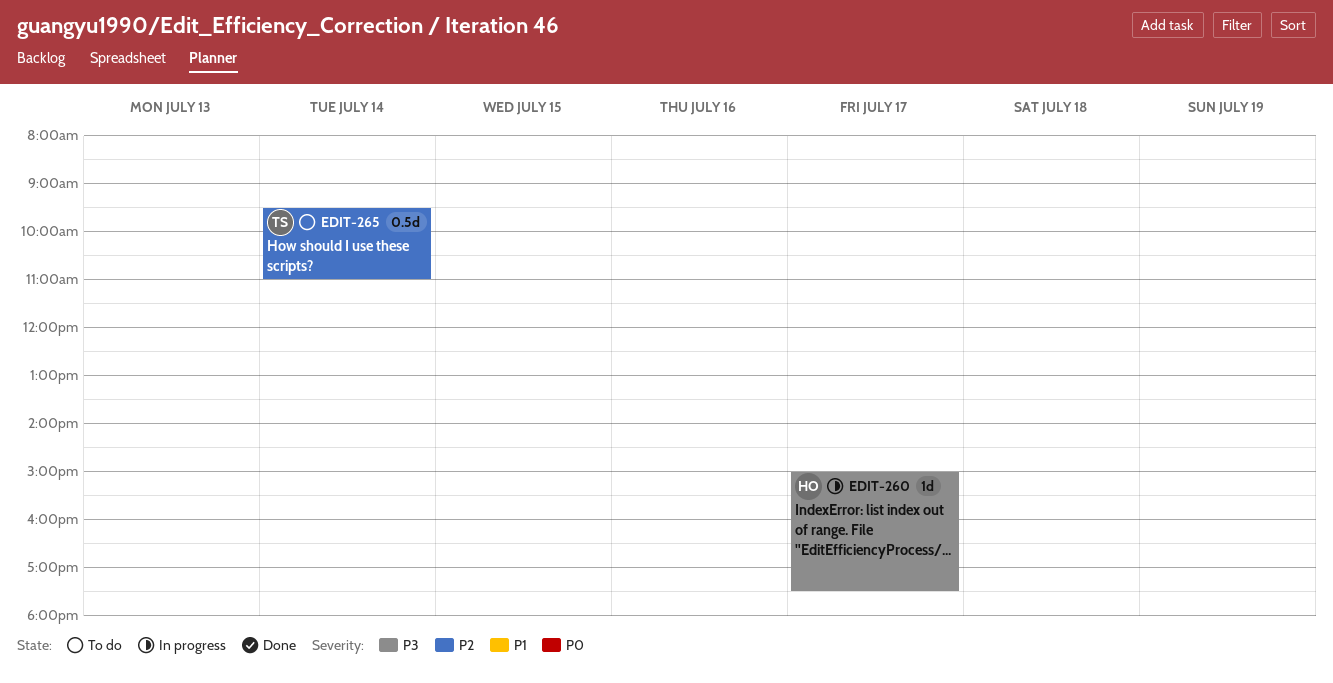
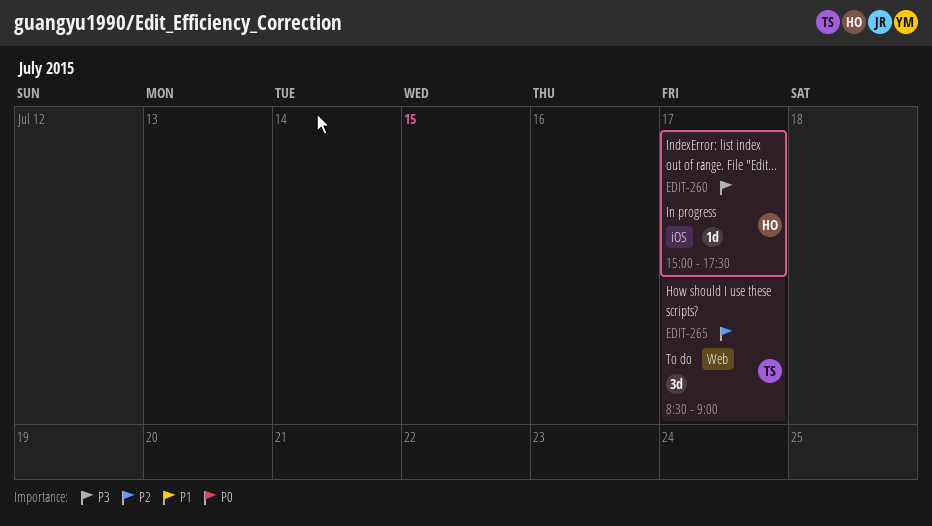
EDIT-265, estimate: 0.5d -> 3d
EDIT-265, day: Jul 14 -> Jul 17
EDIT-265, begins: 09:30 -> 08:30
EDIT-265, ends: 11:00 -> 09:00

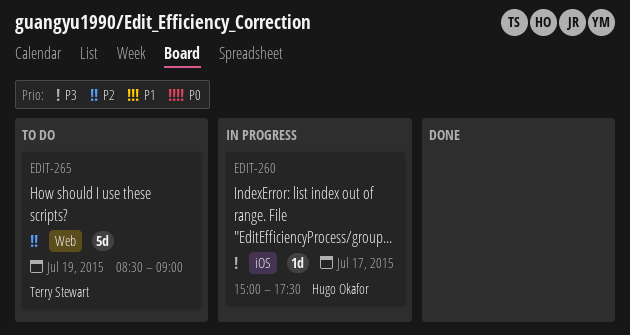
EDIT-265, estimate: 3d -> 5d
EDIT-265, day: Jul 17 -> Jul 19

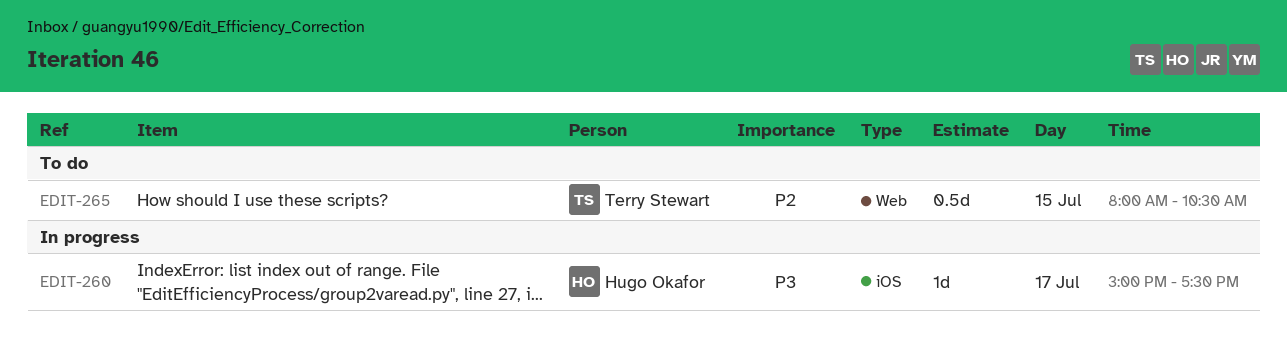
EDIT-265, estimate: 5d -> 0.5d
EDIT-265, day: Jul 19 -> Jul 15
EDIT-265, begins: 08:30 -> 08:00
EDIT-265, ends: 09:00 -> 10:30

